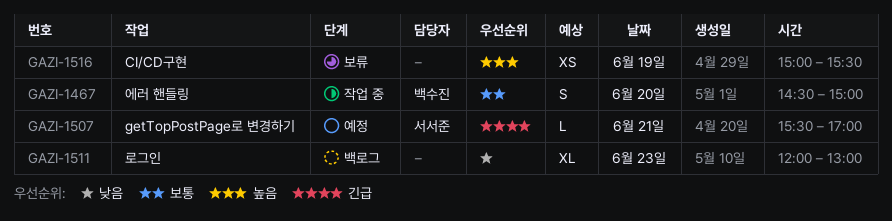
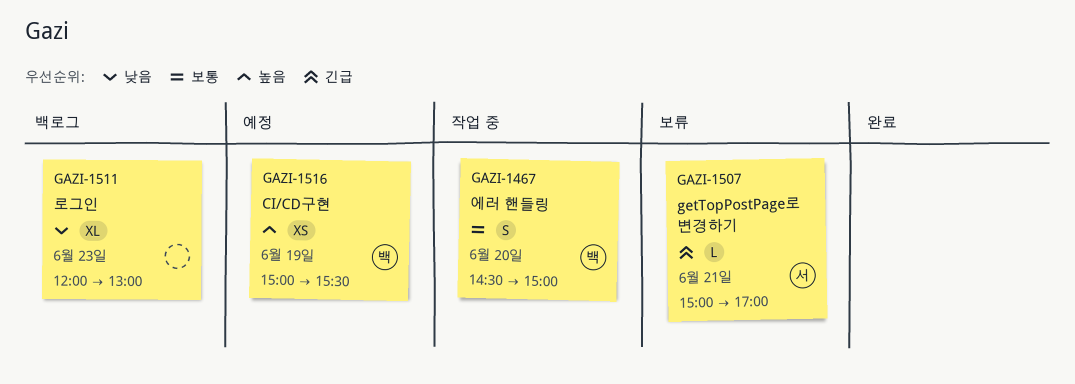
GAZI-1507, status: 예정 -> 보류
GAZI-1507, begins: 15:30 -> 15:00
GAZI-1516, status: 보류 -> 예정
GAZI-1516, owner: none -> 백수진

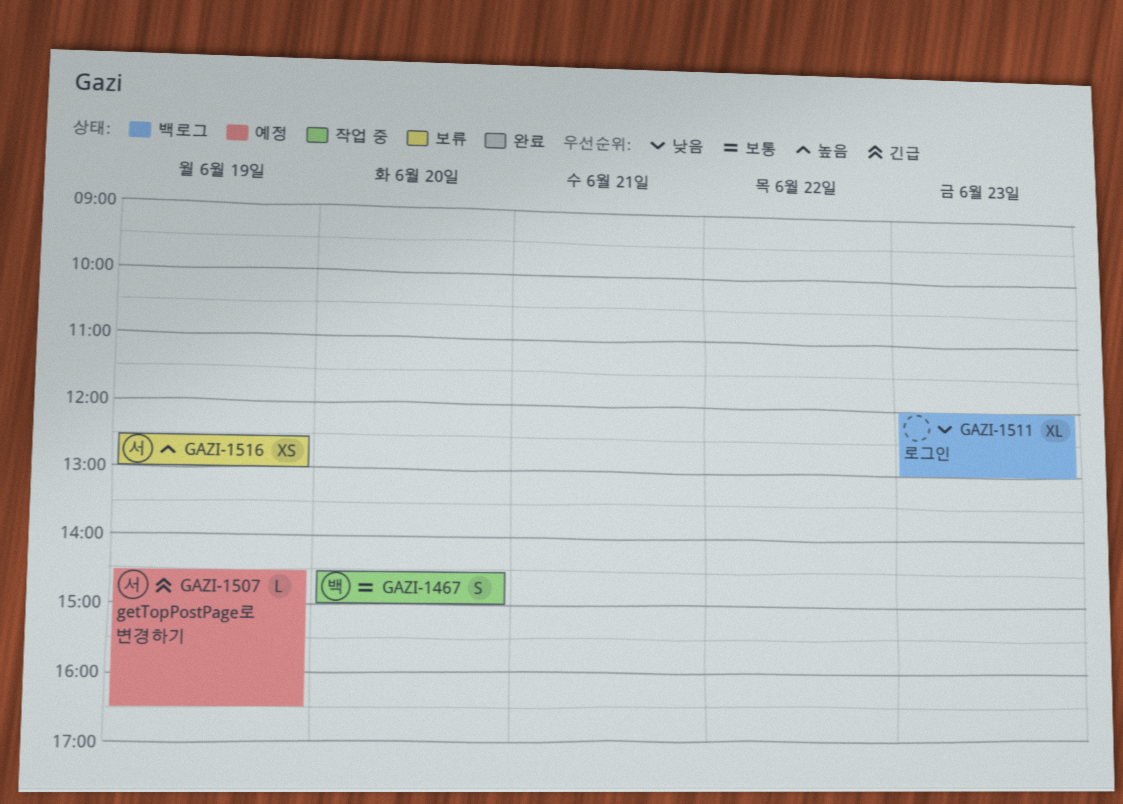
GAZI-1507, status: 보류 -> 예정
GAZI-1507, day: Jun 21 -> Jun 19
GAZI-1507, begins: 15:00 -> 14:30
GAZI-1507, ends: 17:00 -> 16:30
GAZI-1516, status: 예정 -> 보류
GAZI-1516, owner: 백 -> 서
GAZI-1516, begins: 15:00 -> 12:30
GAZI-1516, ends: 15:30 -> 13:00

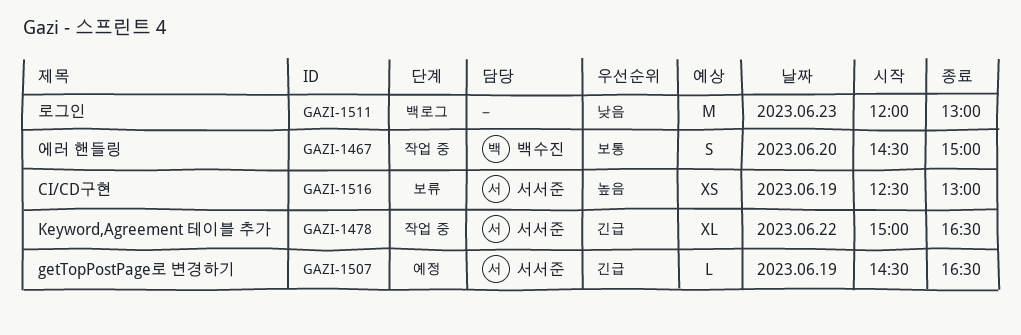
GAZI-1478: none -> present
GAZI-1511, estimate: XL -> M

